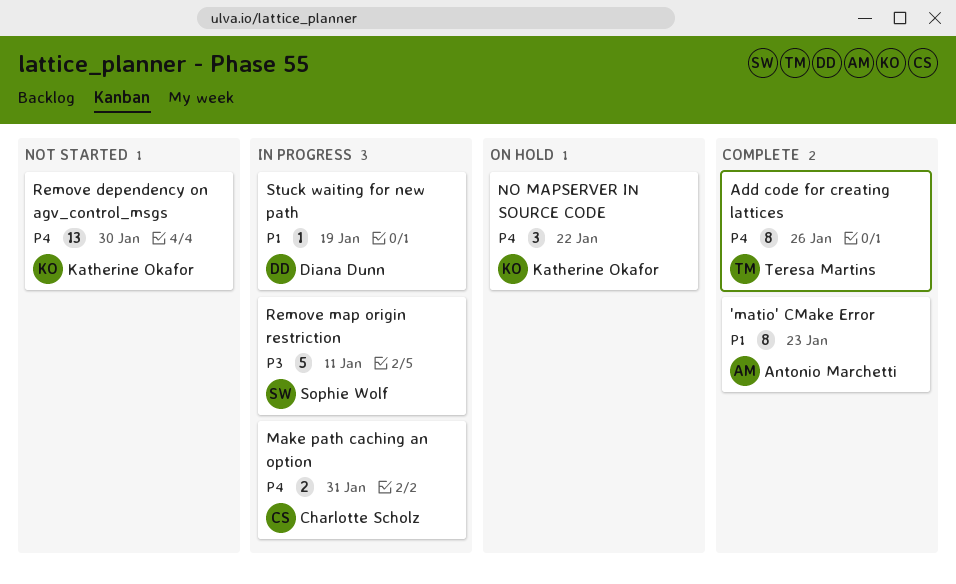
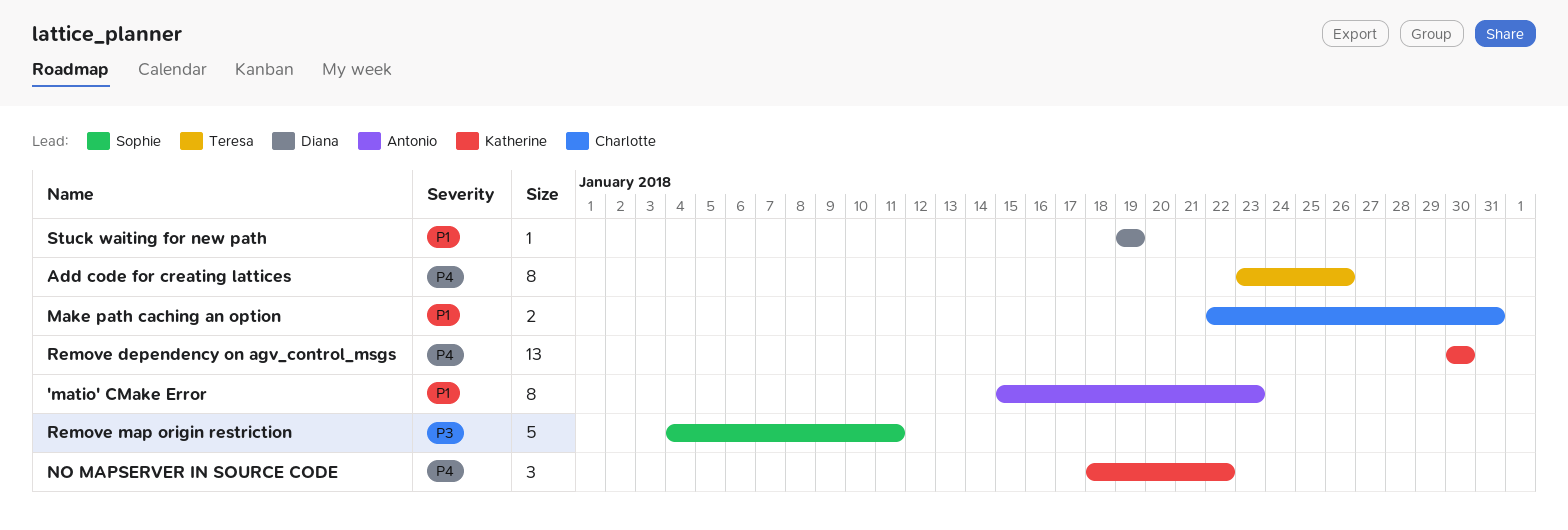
Make path caching an option, priority: P4 -> P1

